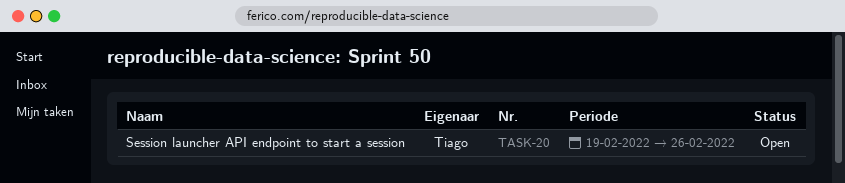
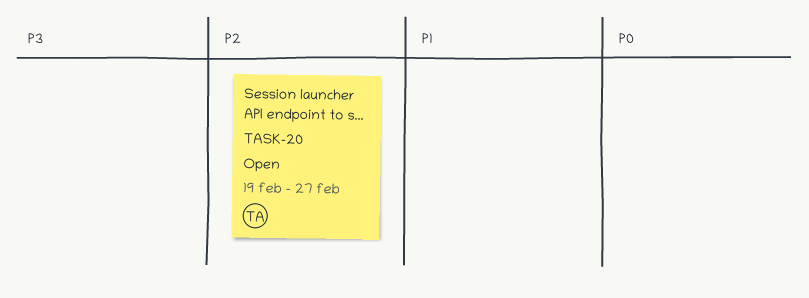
TASK-20, due: Feb 26 -> Feb 27

